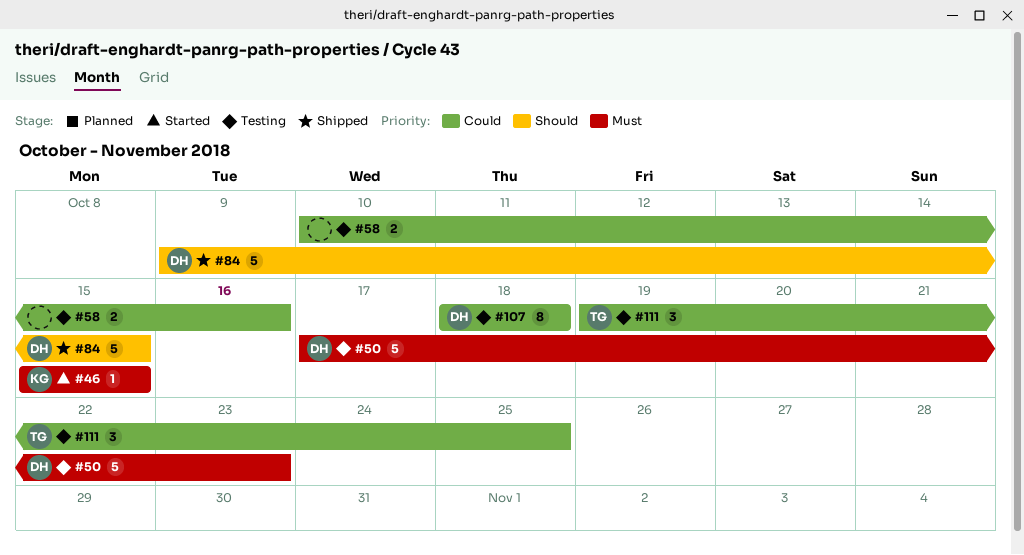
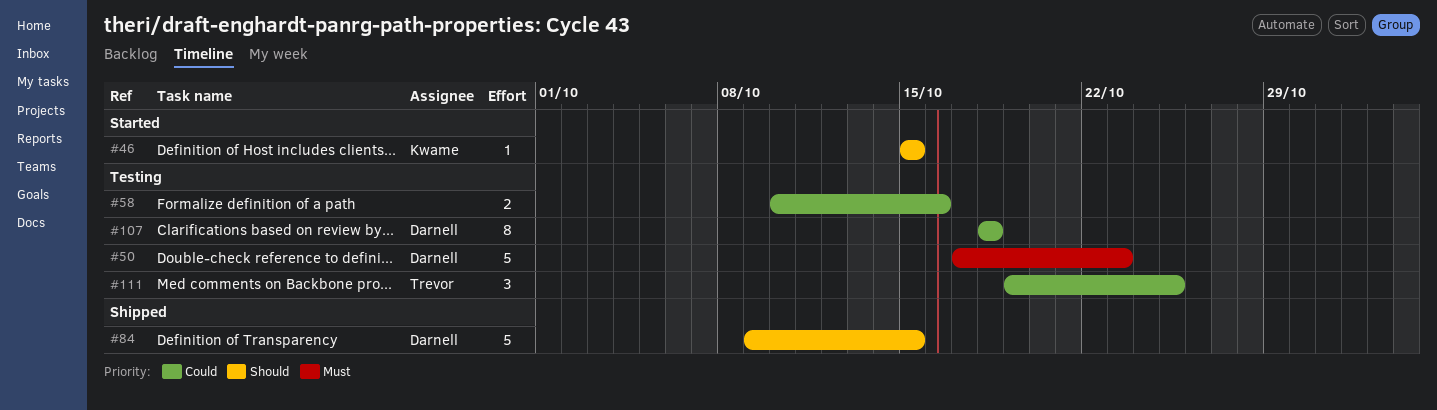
#46, priority: Must -> Should

